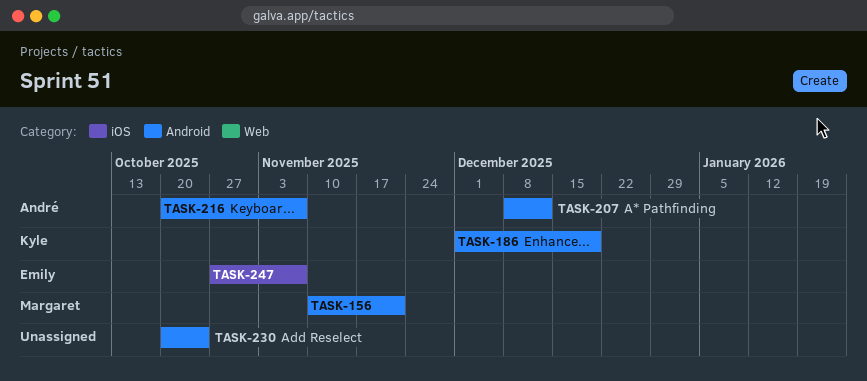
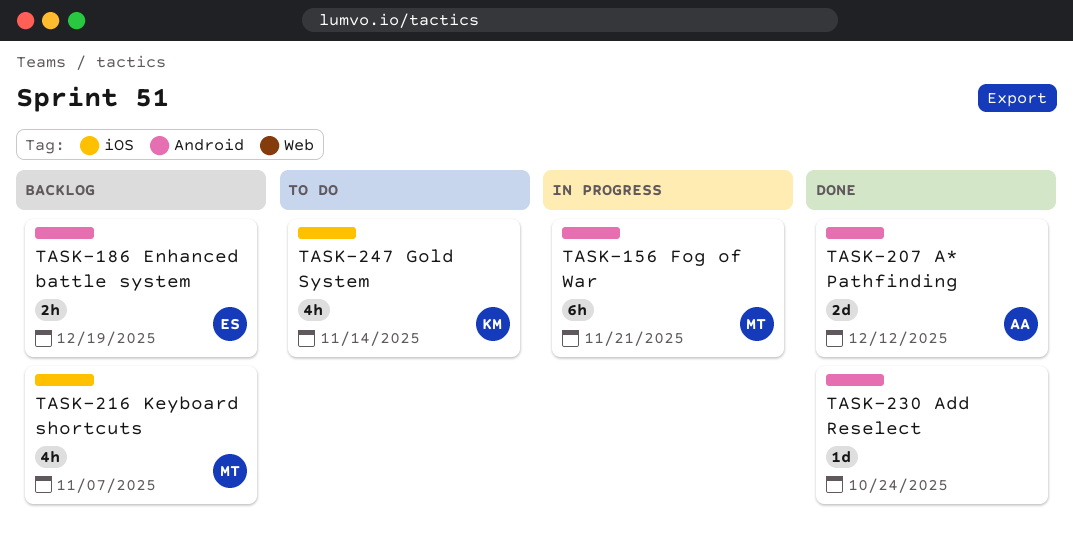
TASK-186, owner: Kyle -> Emily
TASK-216, owner: André -> Margaret
TASK-216, label: Android -> iOS
TASK-247, owner: Emily -> Kyle
TASK-247, due: Nov 7 -> Nov 14

